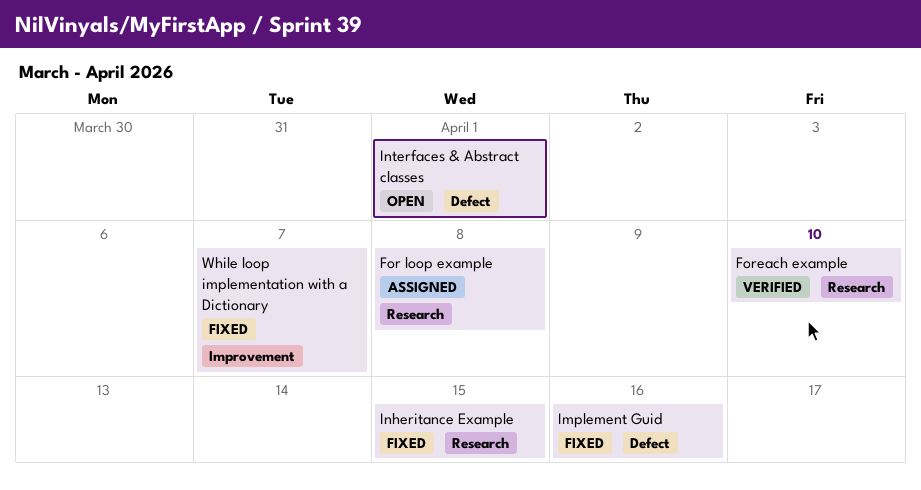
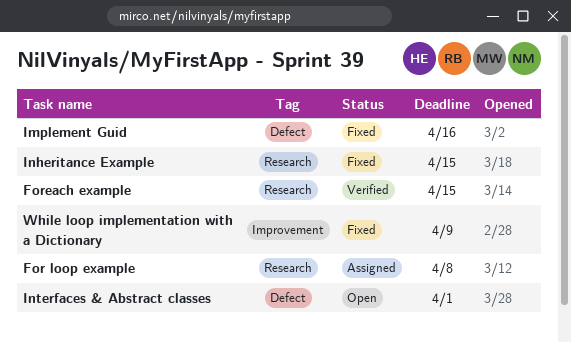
Foreach example, due: Apr 10 -> Apr 15
While loop implementation with a Dictionary, due: Apr 7 -> Apr 9

